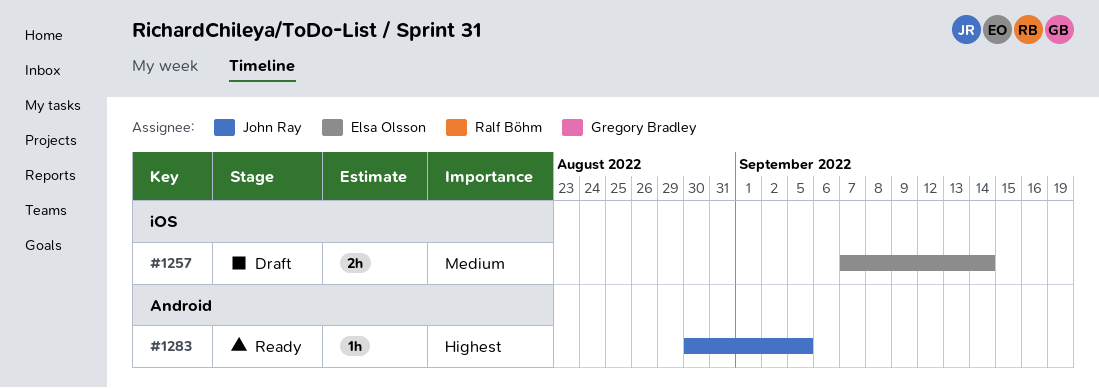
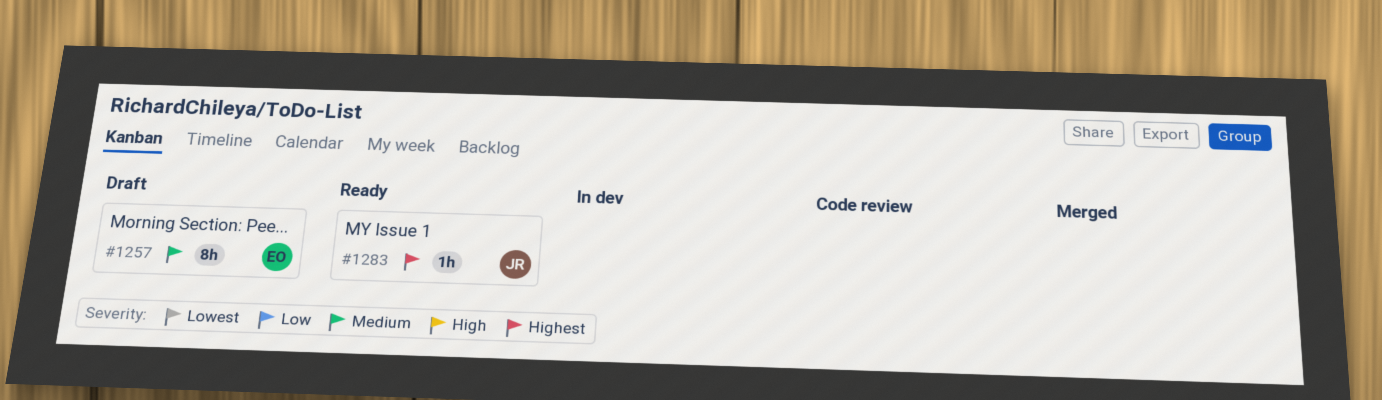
#1257, estimate: 2h -> 8h

